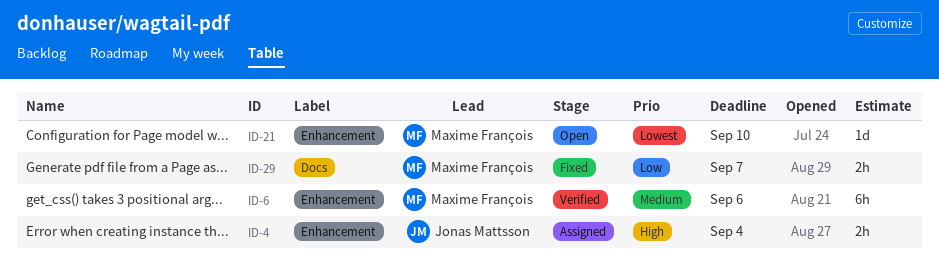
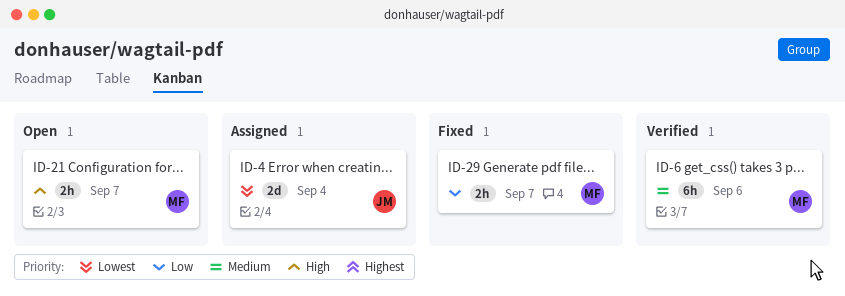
ID-4, priority: High -> Lowest
ID-4, estimate: 2h -> 2d
ID-21, priority: Lowest -> High
ID-21, estimate: 1d -> 2h
ID-21, due: Sep 10 -> Sep 7

